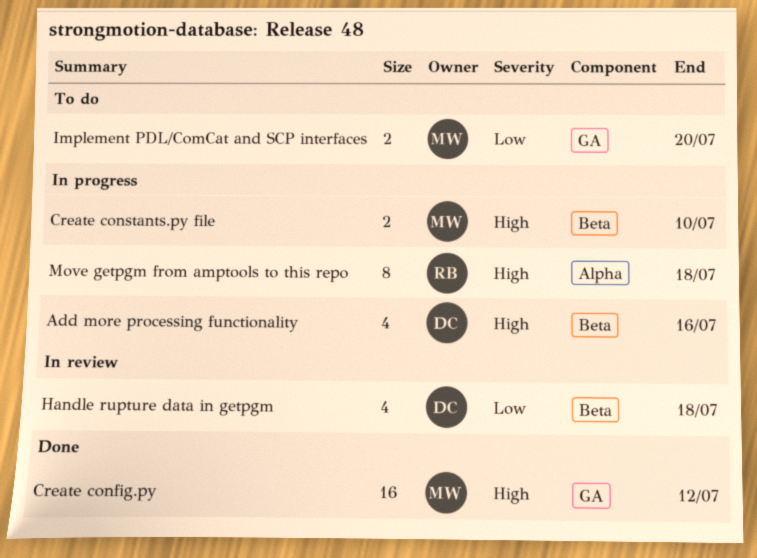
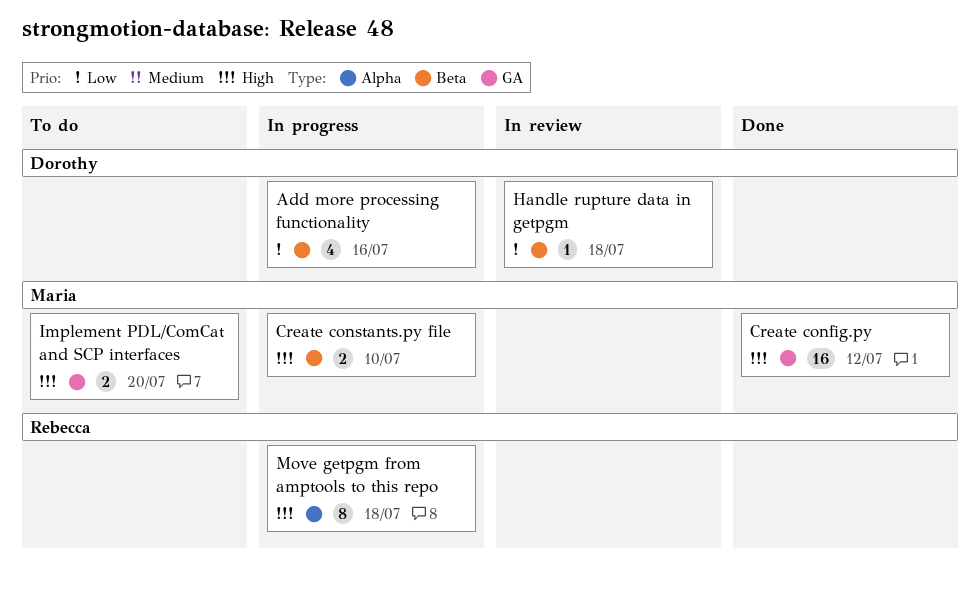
Add more processing functionality, priority: High -> Low
Handle rupture data in getpgm, estimate: 4 -> 1
Implement PDL/ComCat and SCP interfaces, priority: Low -> High

